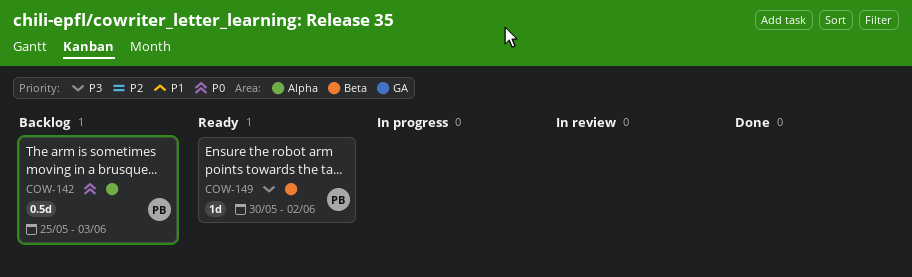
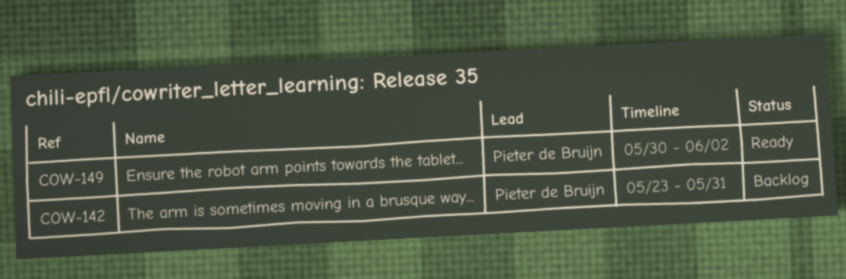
COW-142, start: May 25 -> May 23
COW-142, due: Jun 3 -> May 31

